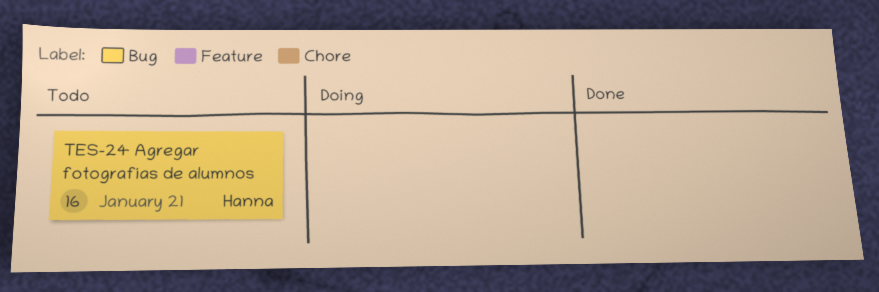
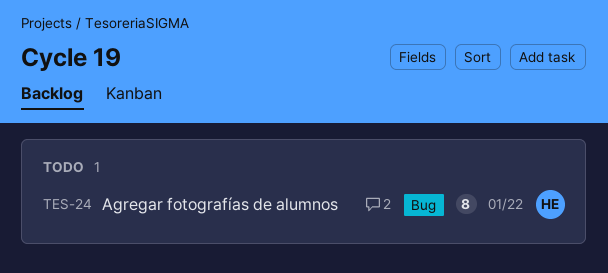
TES-24, estimate: 16 -> 8
TES-24, due: Jan 21 -> Jan 22

